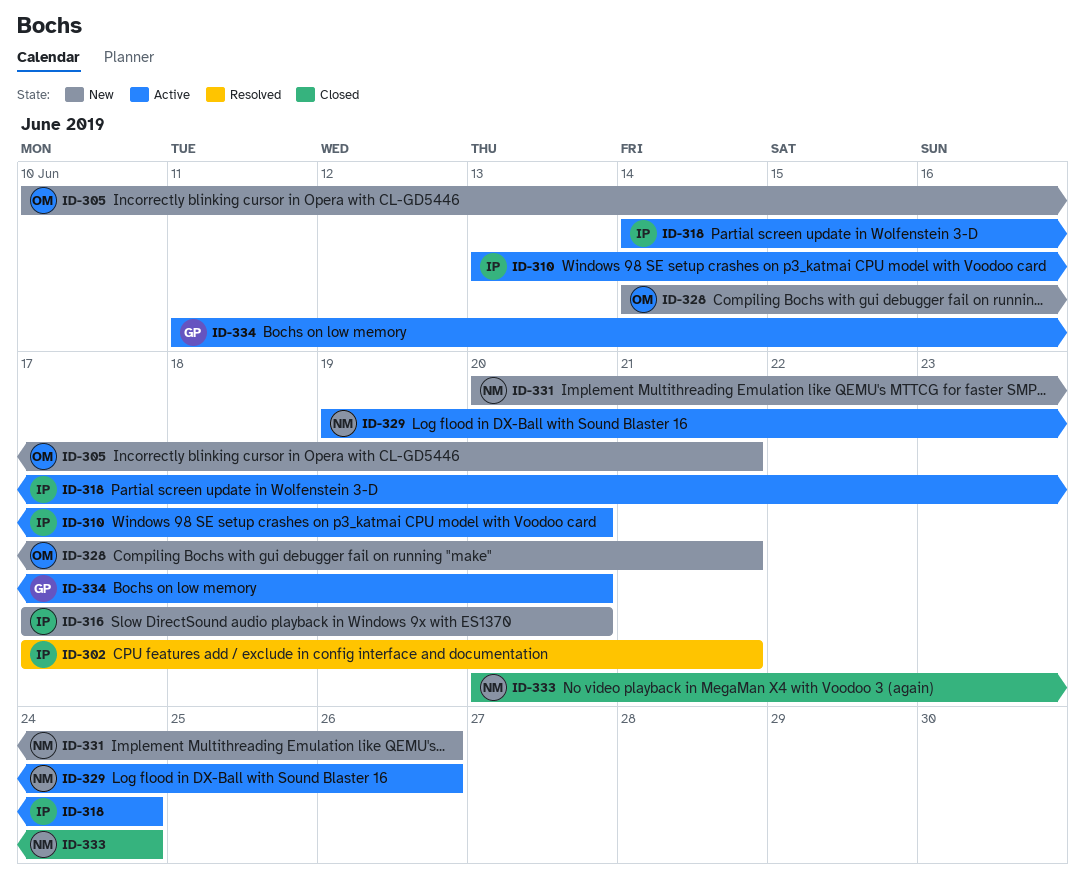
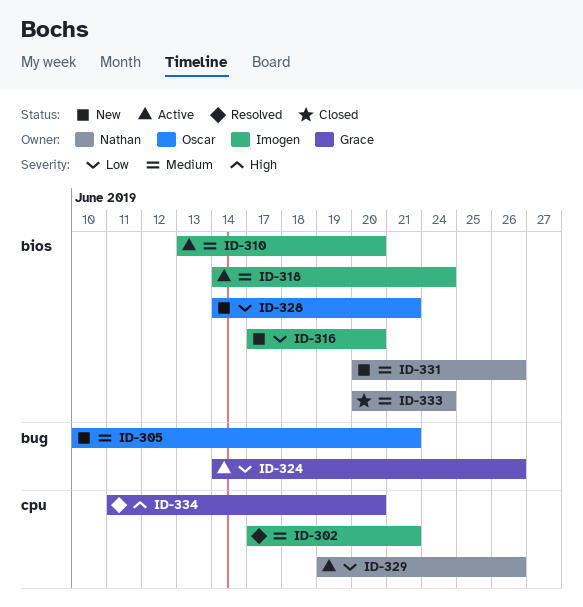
ID-324: none -> present
ID-334, status: Active -> Resolved

